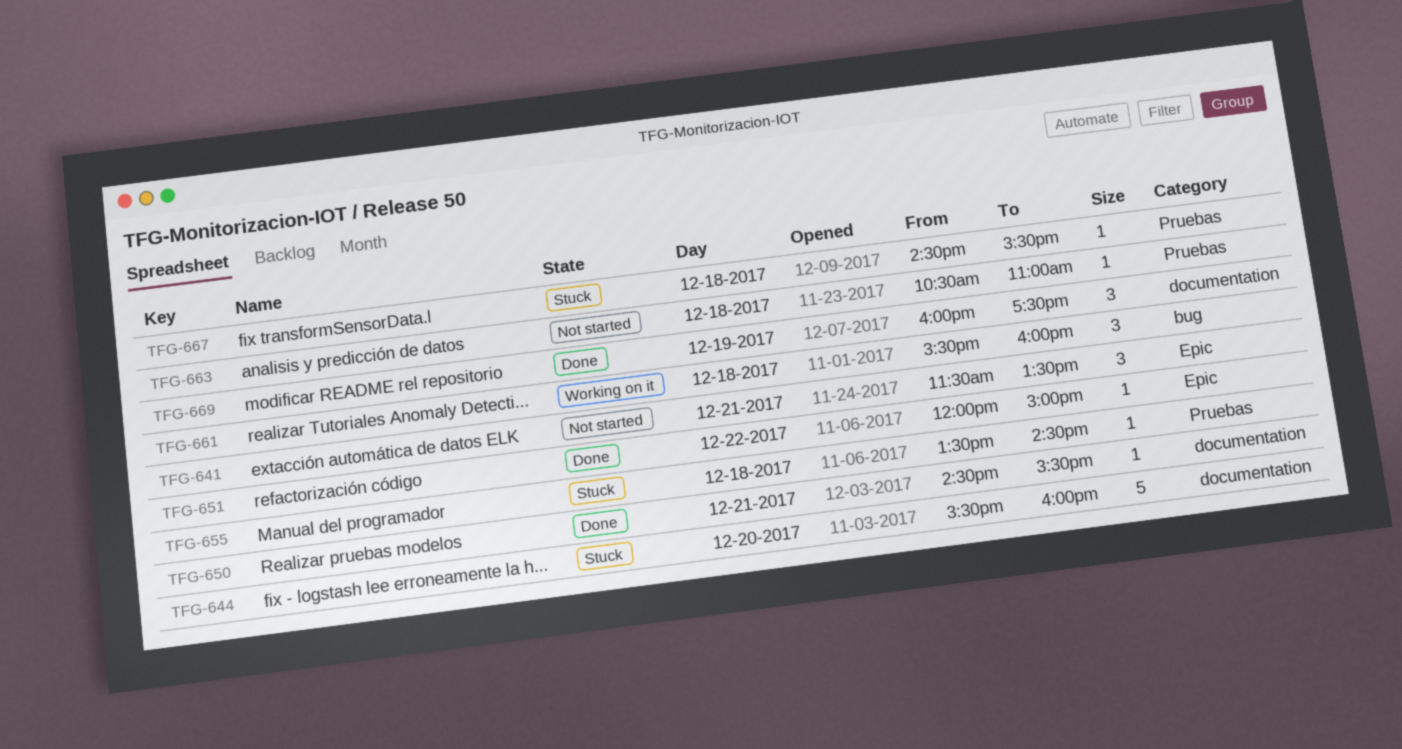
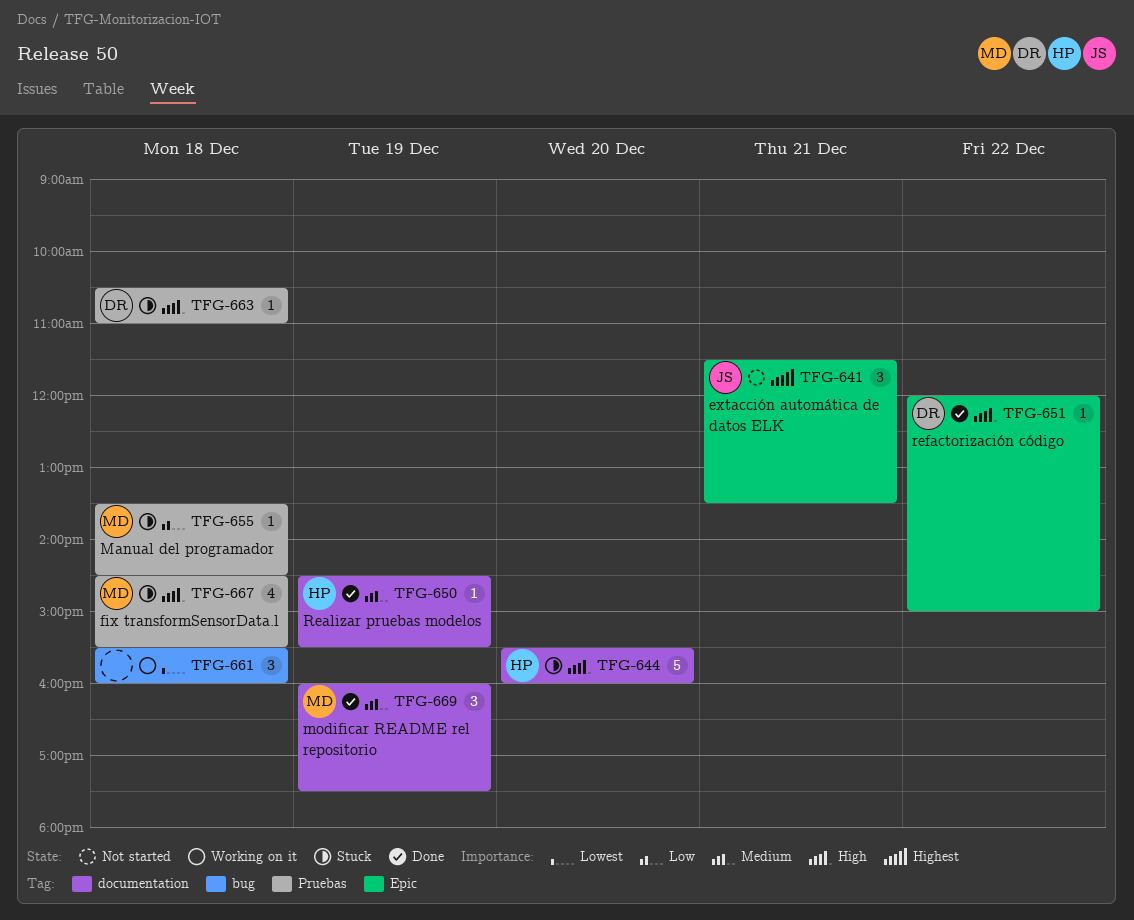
TFG-650, day: Dec 21 -> Dec 19
TFG-663, status: Not started -> Stuck
TFG-667, estimate: 1 -> 4

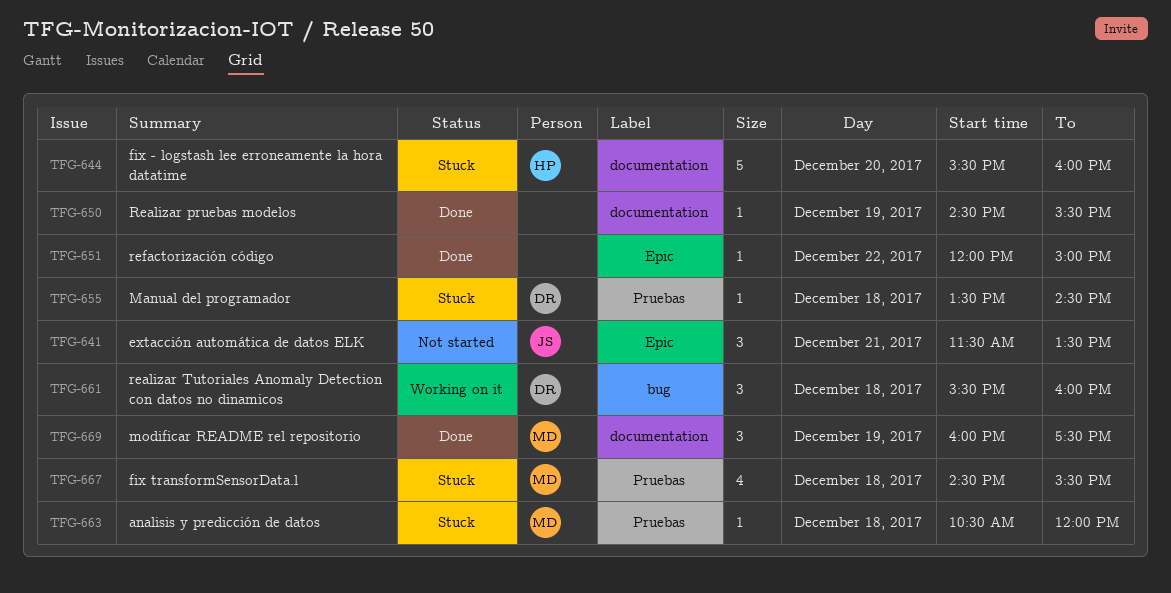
TFG-650, owner: HP -> none
TFG-651, owner: DR -> none
TFG-655, owner: MD -> DR
TFG-661, owner: none -> DR
TFG-663, owner: DR -> MD
TFG-663, ends: 11:00 -> 12:00

